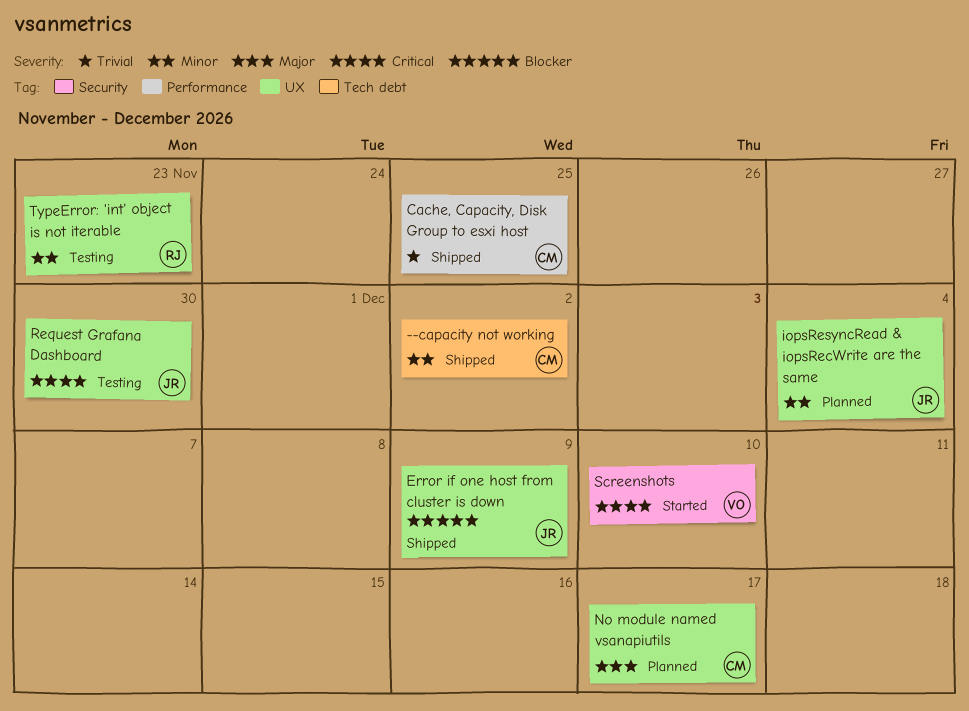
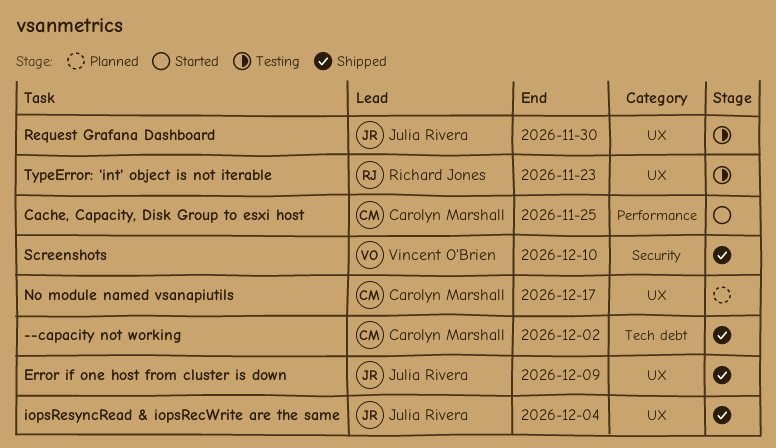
Cache, Capacity, Disk Group to esxi host, status: Shipped -> Started
iopsResyncRead & iopsRecWrite are the same, status: Planned -> Shipped
Screenshots, status: Started -> Shipped

